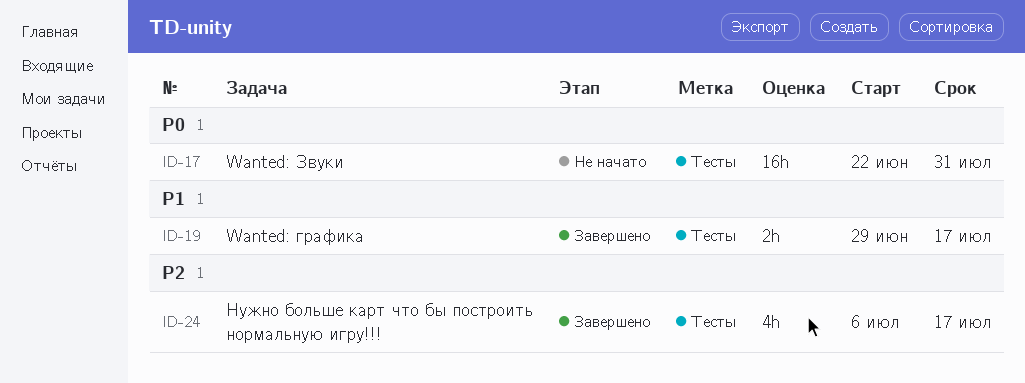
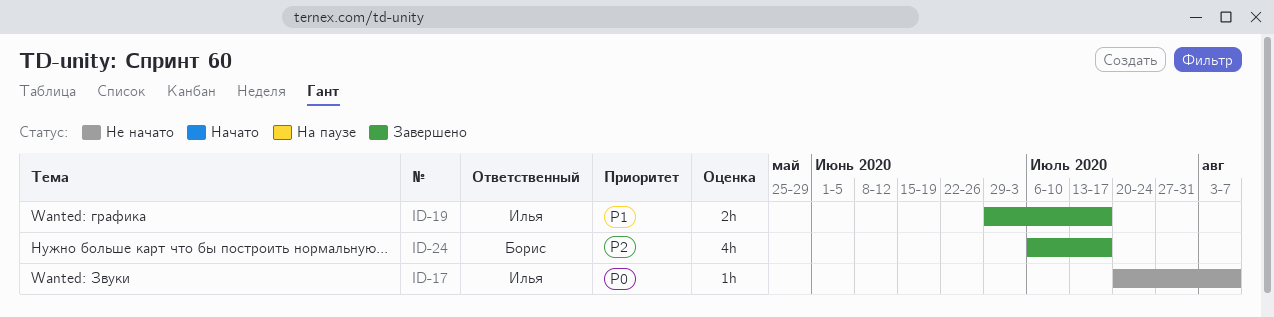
ID-17, estimate: 16h -> 1h
ID-17, start: Jun 22 -> Jul 20
ID-17, due: Jul 31 -> Aug 7

